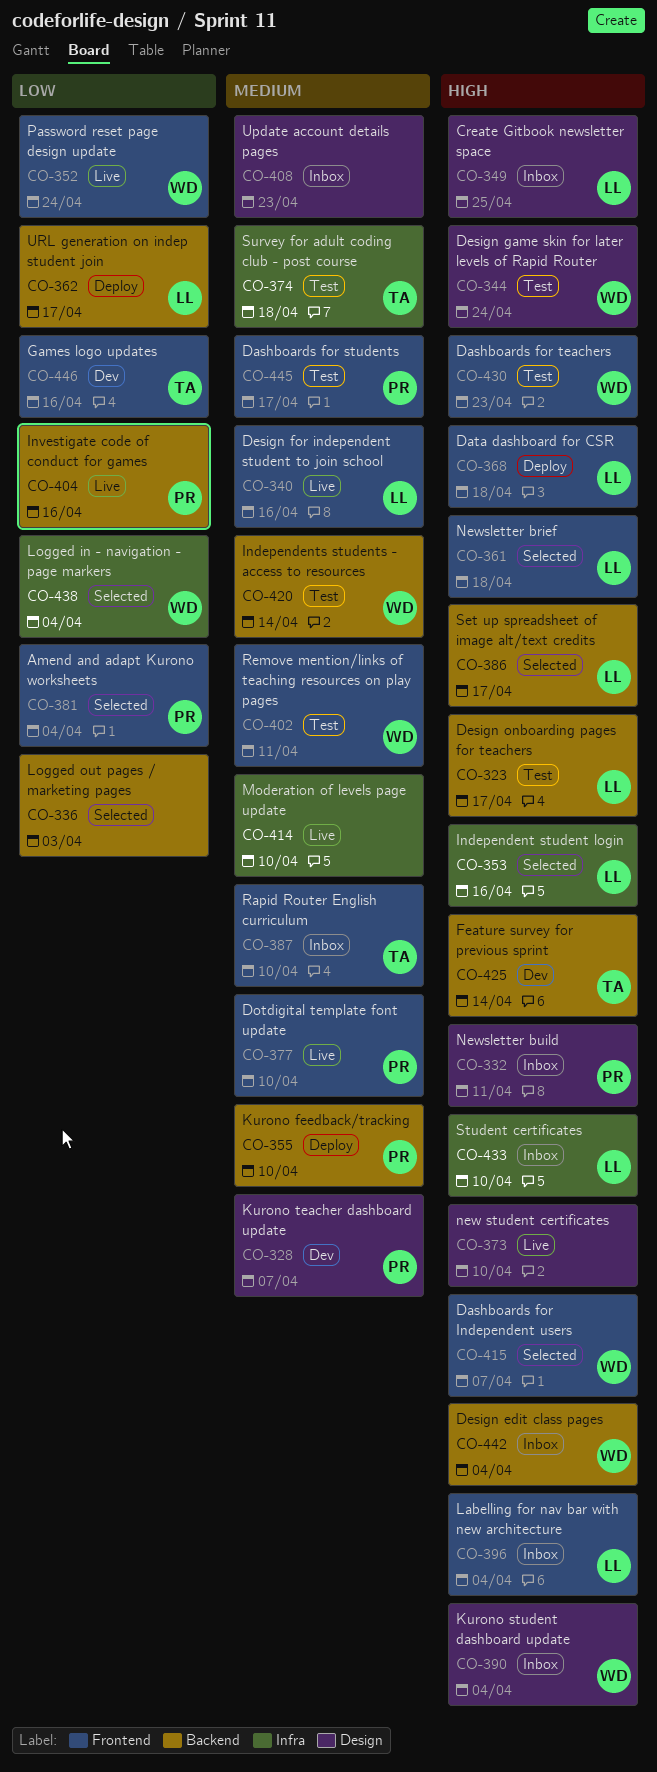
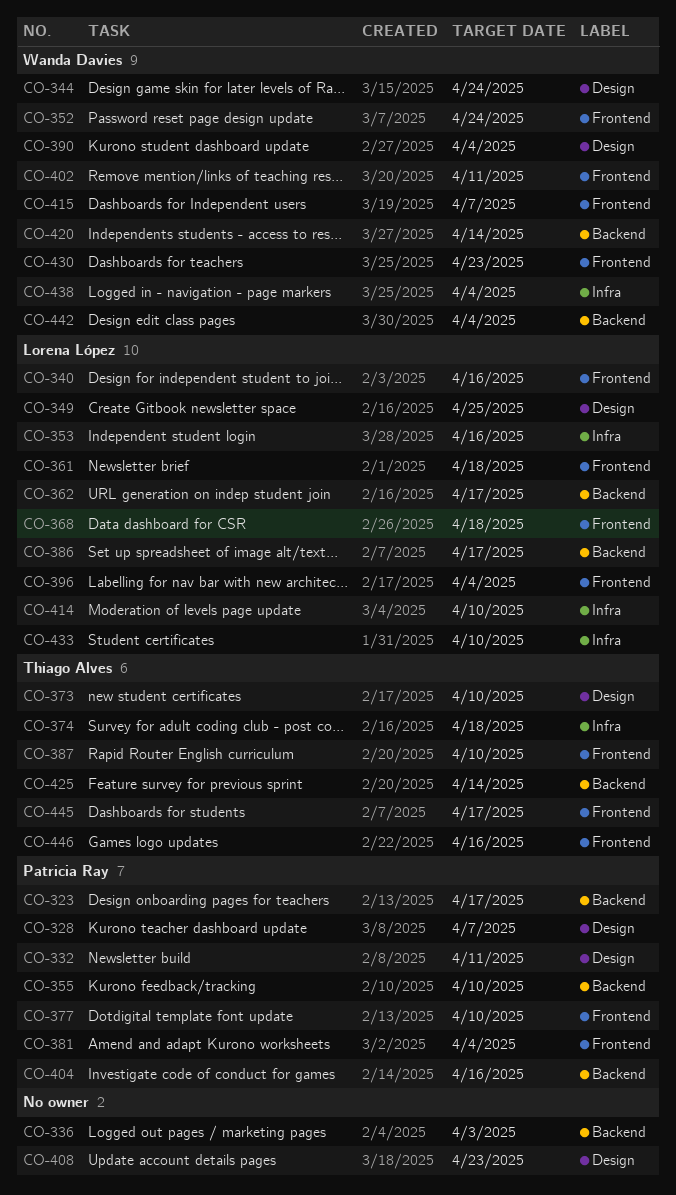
CO-323, owner: Lorena López -> Patricia Ray
CO-373, owner: none -> Thiago Alves
CO-414, owner: none -> Lorena López
CO-445, owner: Patricia Ray -> Thiago Alves

